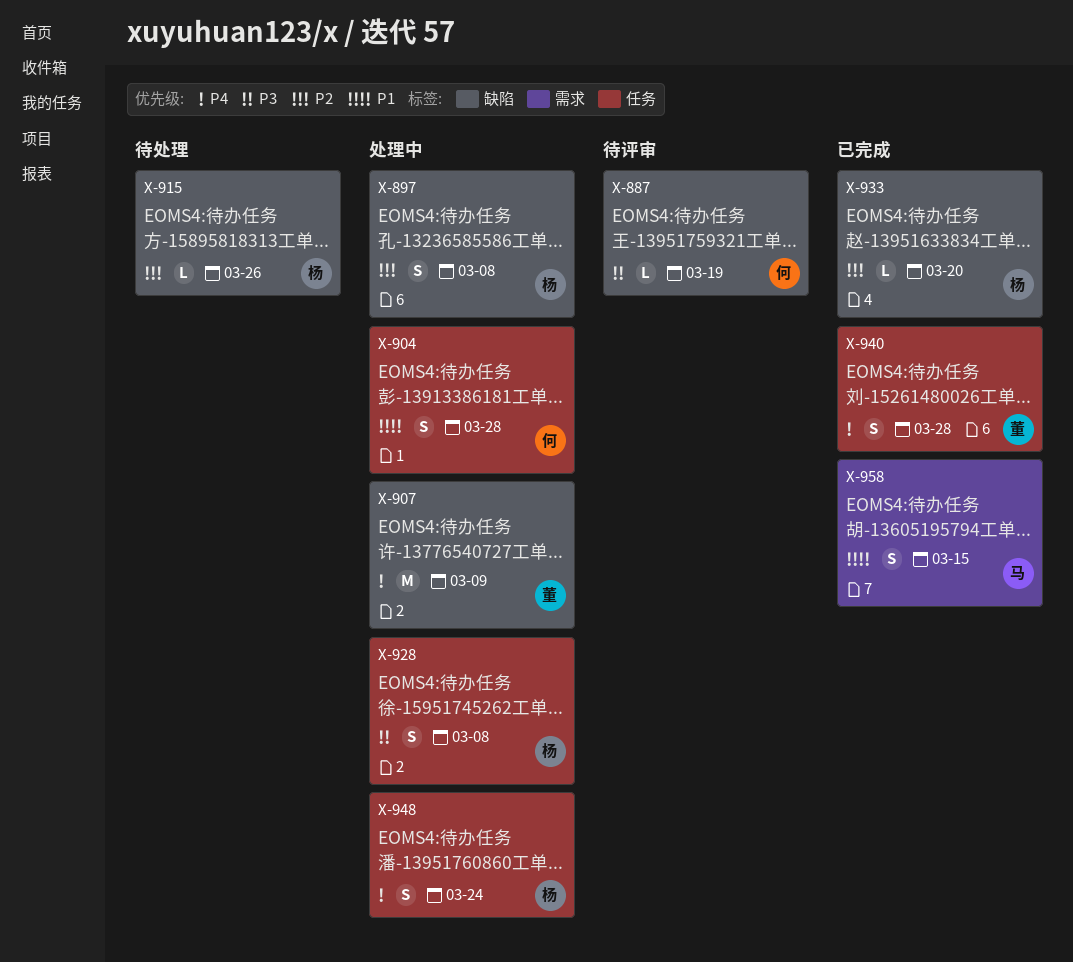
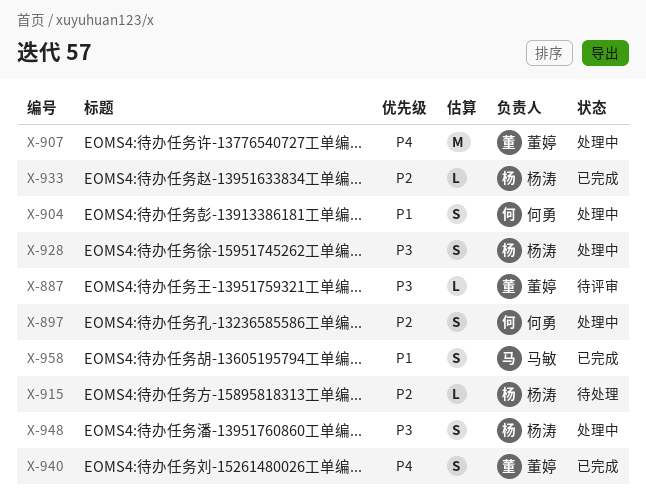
X-887, owner: 何勇 -> 董婷
X-897, owner: 杨涛 -> 何勇
X-948, priority: P4 -> P3

